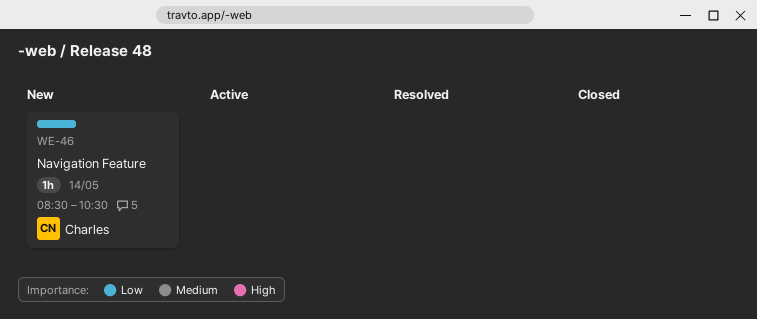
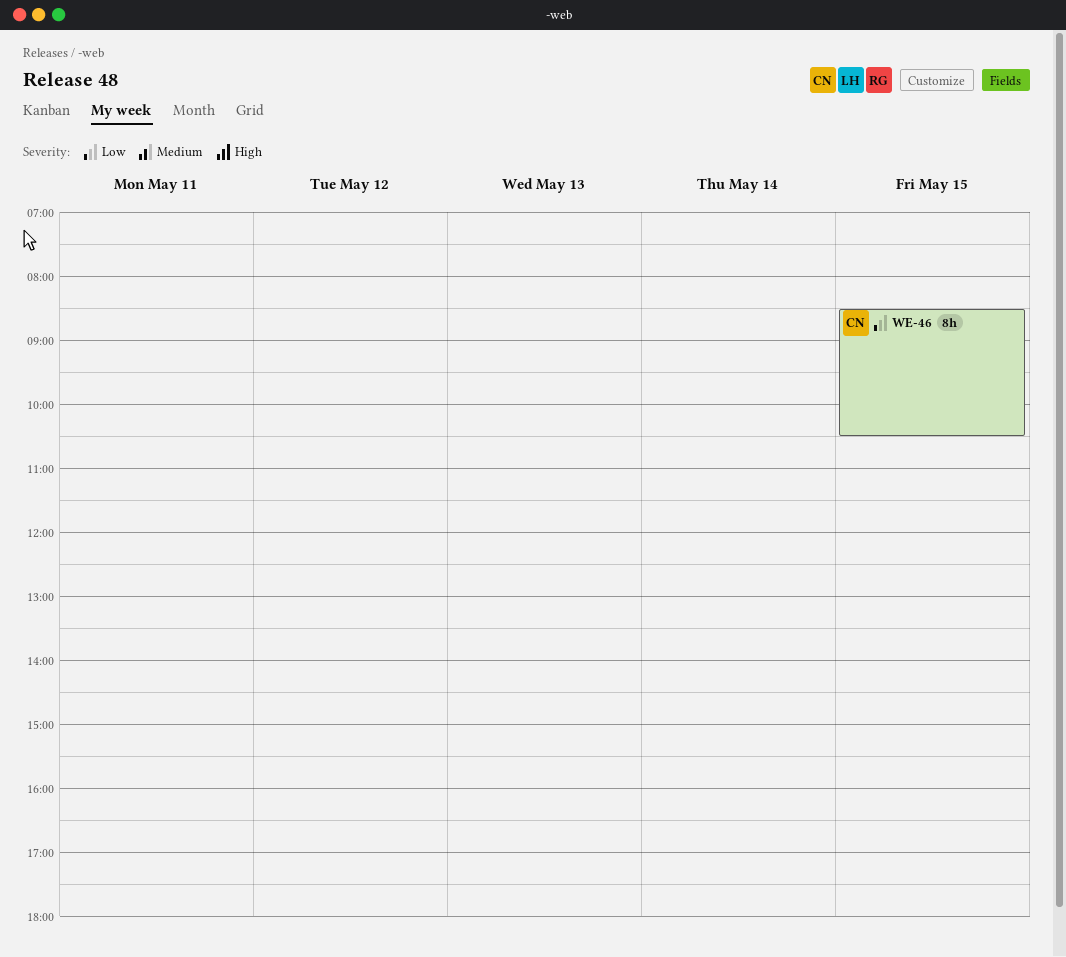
WE-46, estimate: 1h -> 8h
WE-46, day: May 14 -> May 15

